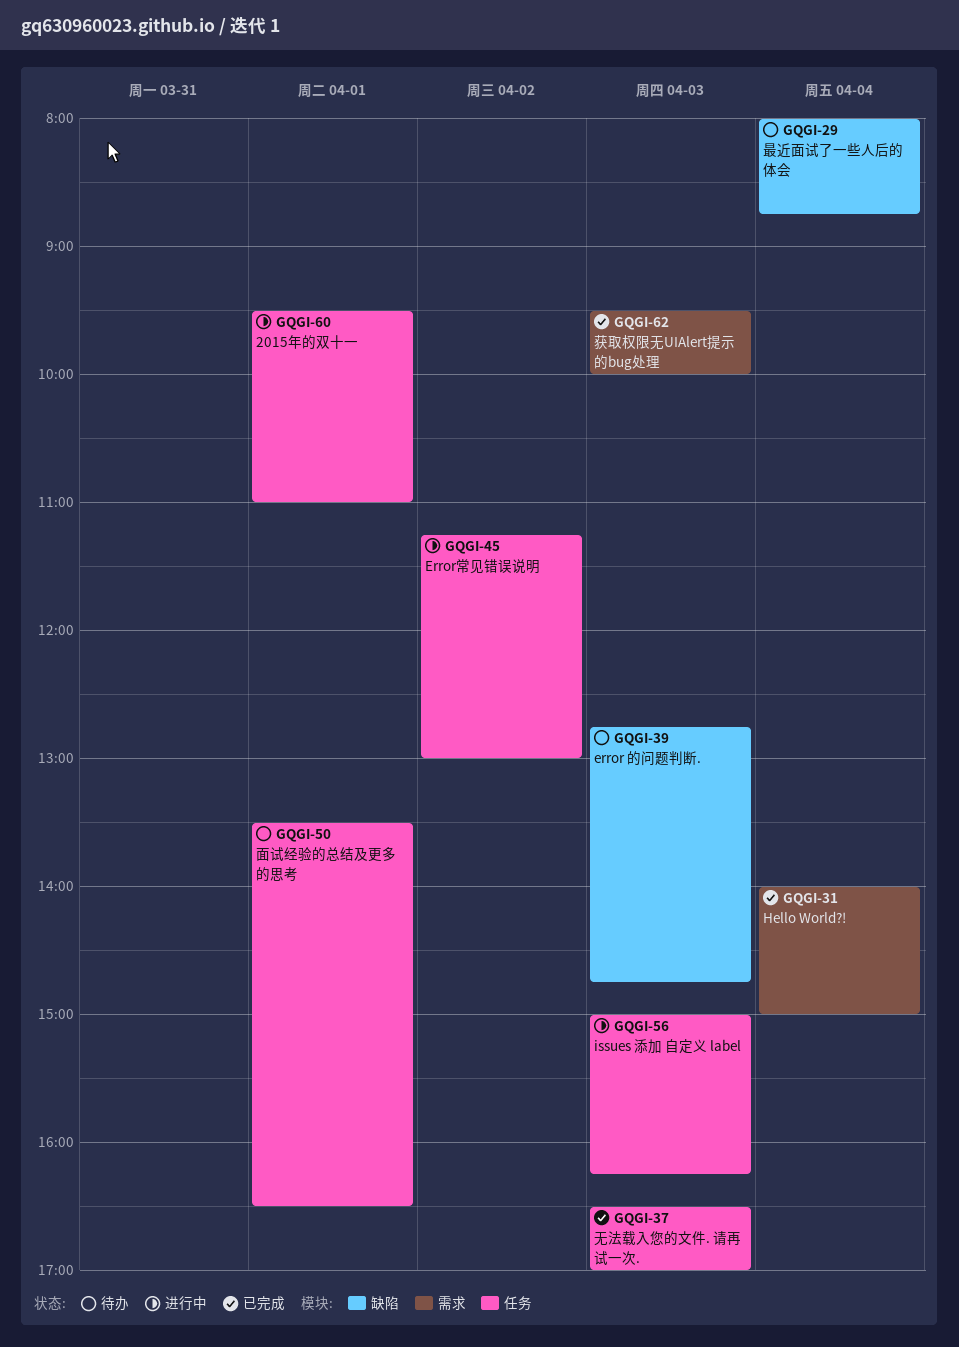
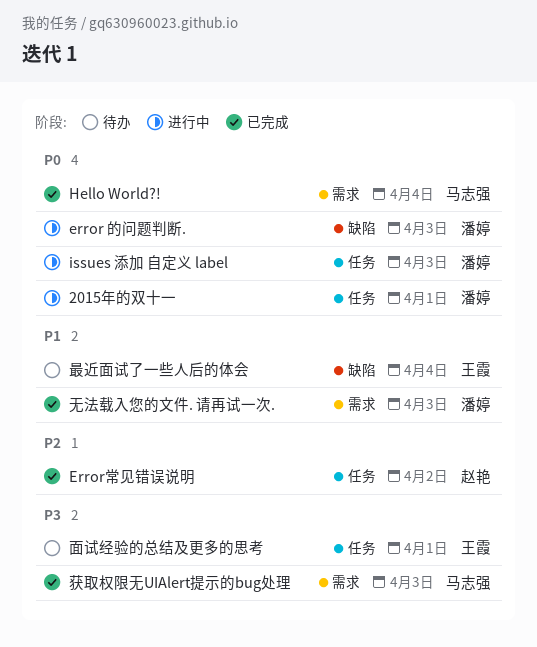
error 的问题判断., status: 待办 -> 进行中
Error常见错误说明, status: 进行中 -> 已完成
无法载入您的文件. 请再试一次., label: 任务 -> 需求

